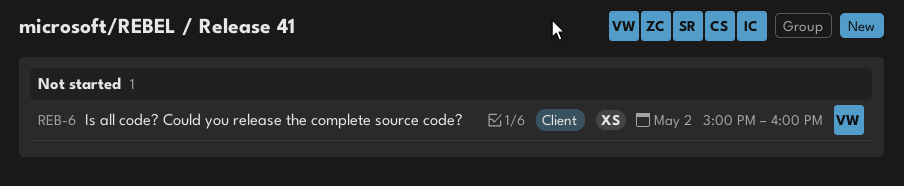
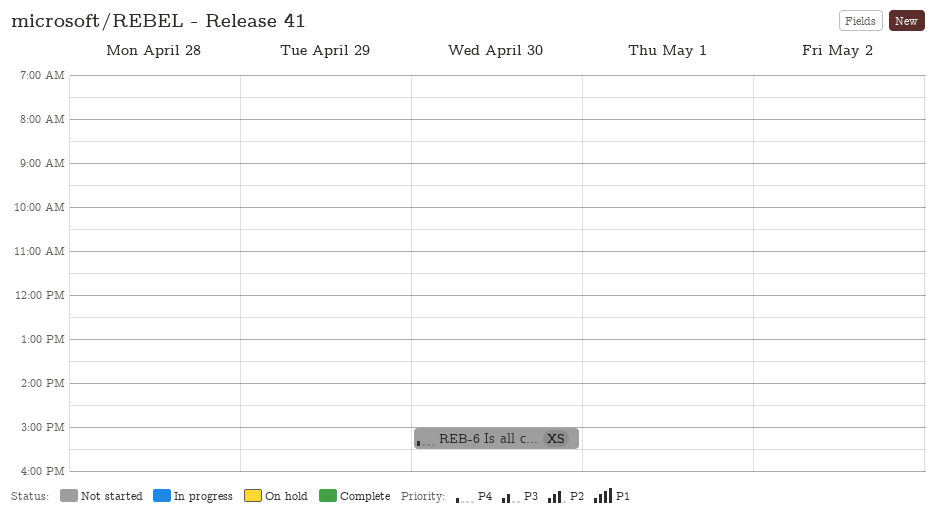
REB-6, day: May 2 -> Apr 30
REB-6, ends: 16:00 -> 15:30

